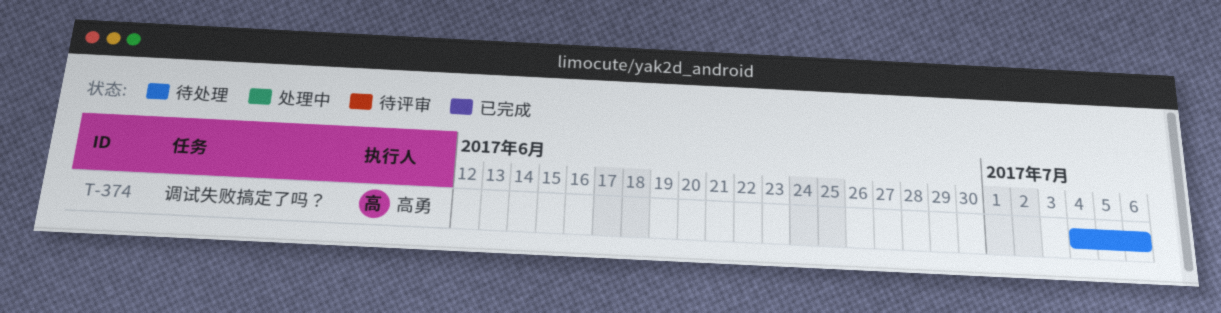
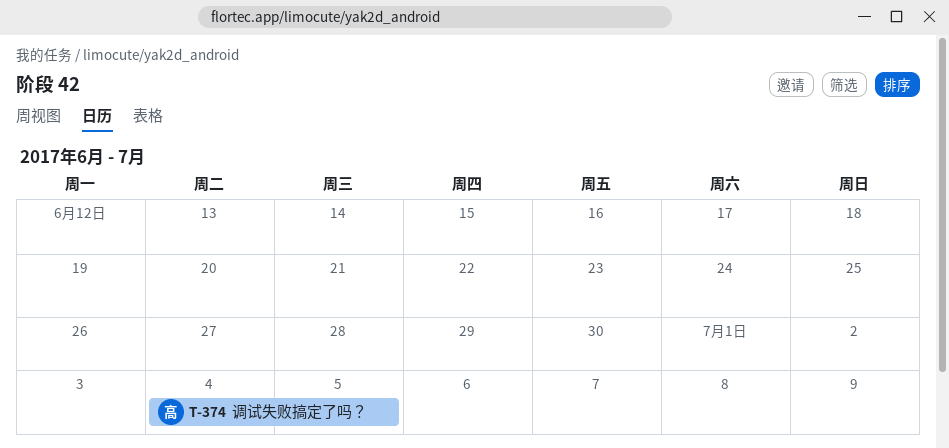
T-374, due: Jul 6 -> Jul 5

